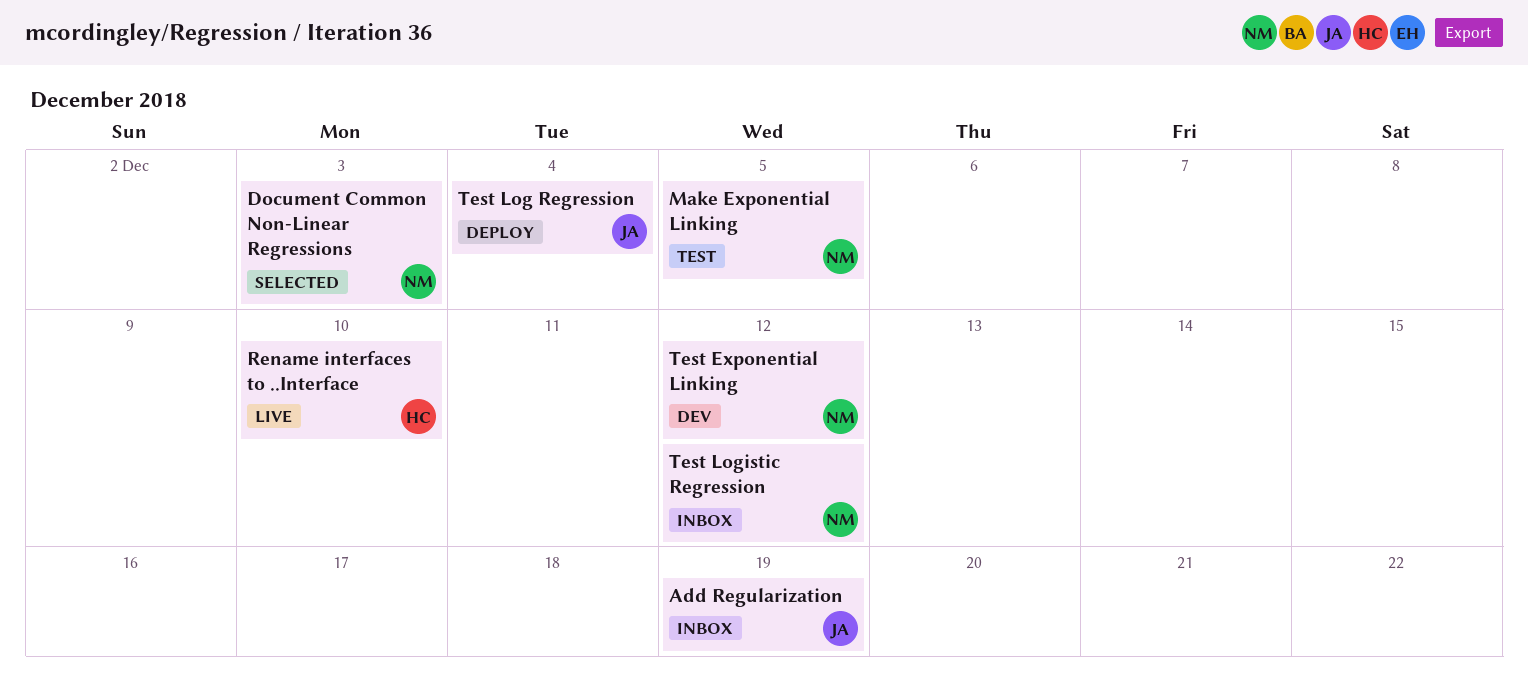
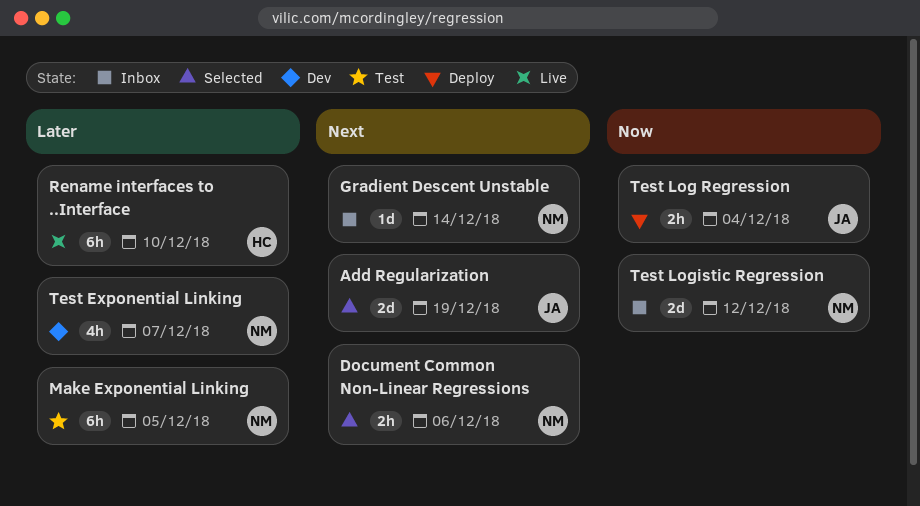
Add Regularization, status: Inbox -> Selected
Document Common Non-Linear Regressions, due: Dec 3 -> Dec 6
Gradient Descent Unstable: none -> present
Test Exponential Linking, due: Dec 12 -> Dec 7

